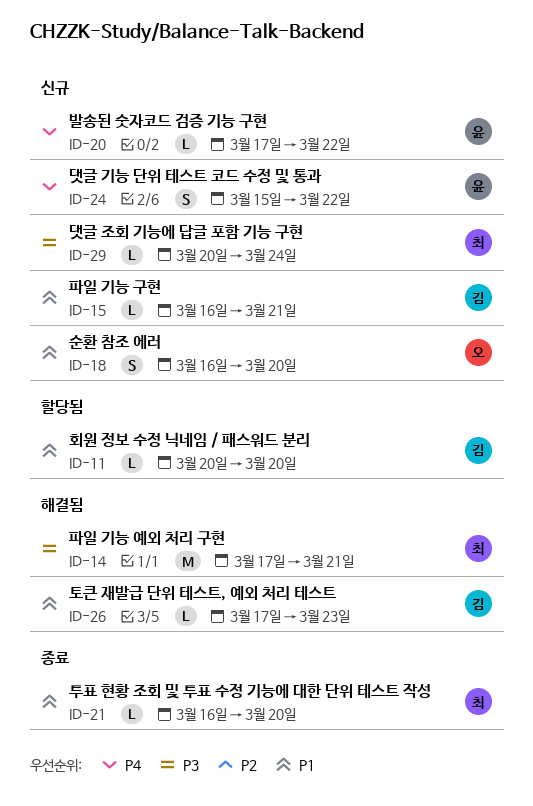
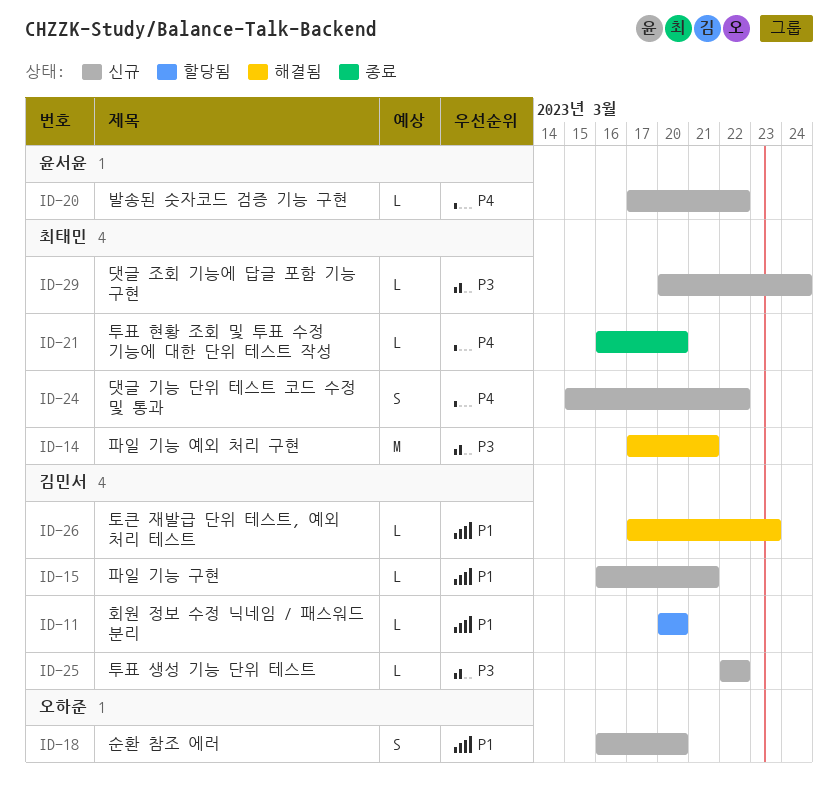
ID-21, priority: P1 -> P4
ID-24, owner: 윤서윤 -> 최태민
ID-25: none -> present

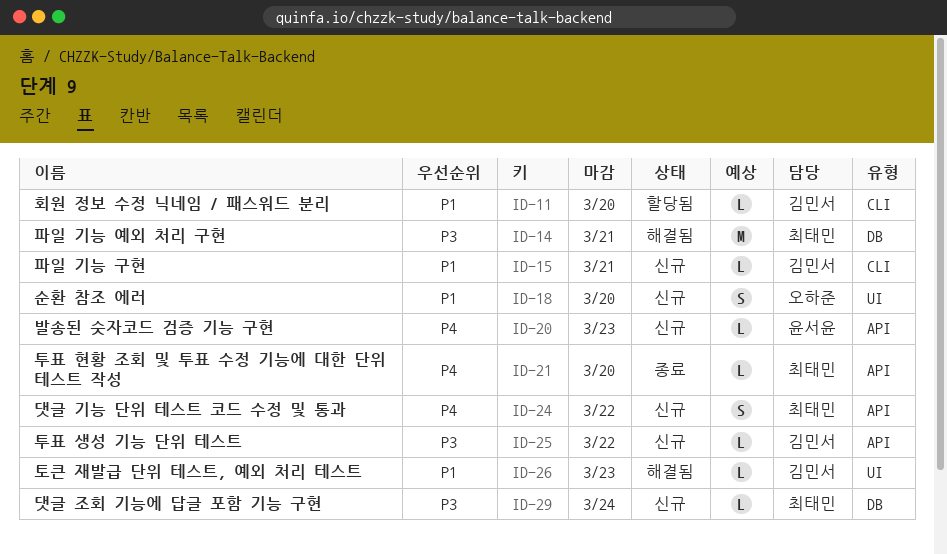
ID-20, due: Mar 22 -> Mar 23

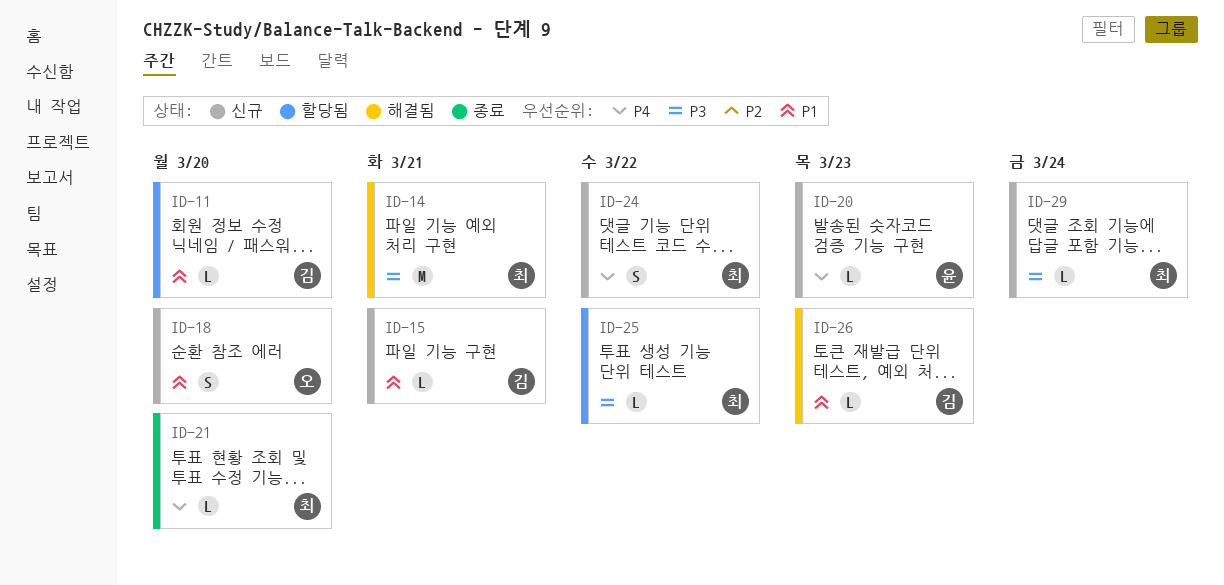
ID-25, status: 신규 -> 할당됨
ID-25, owner: 김민서 -> 최태민

